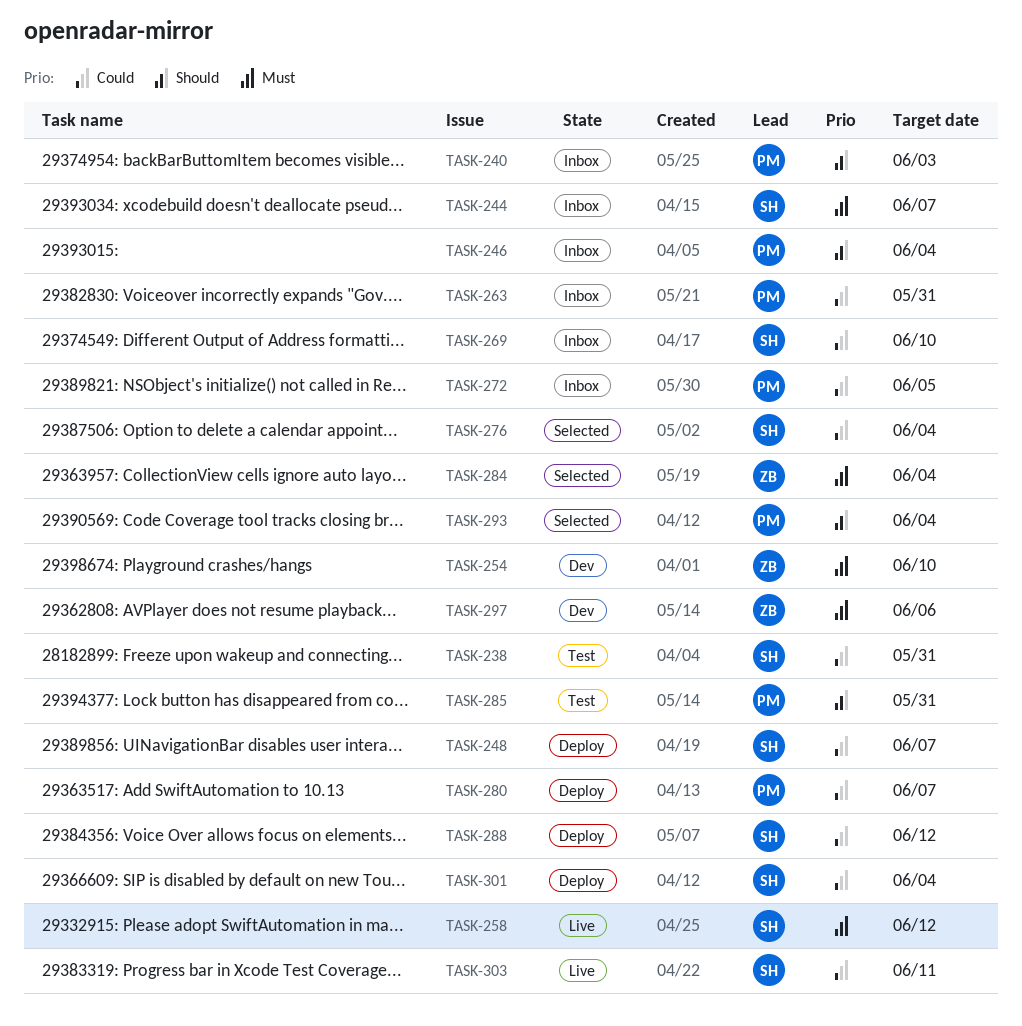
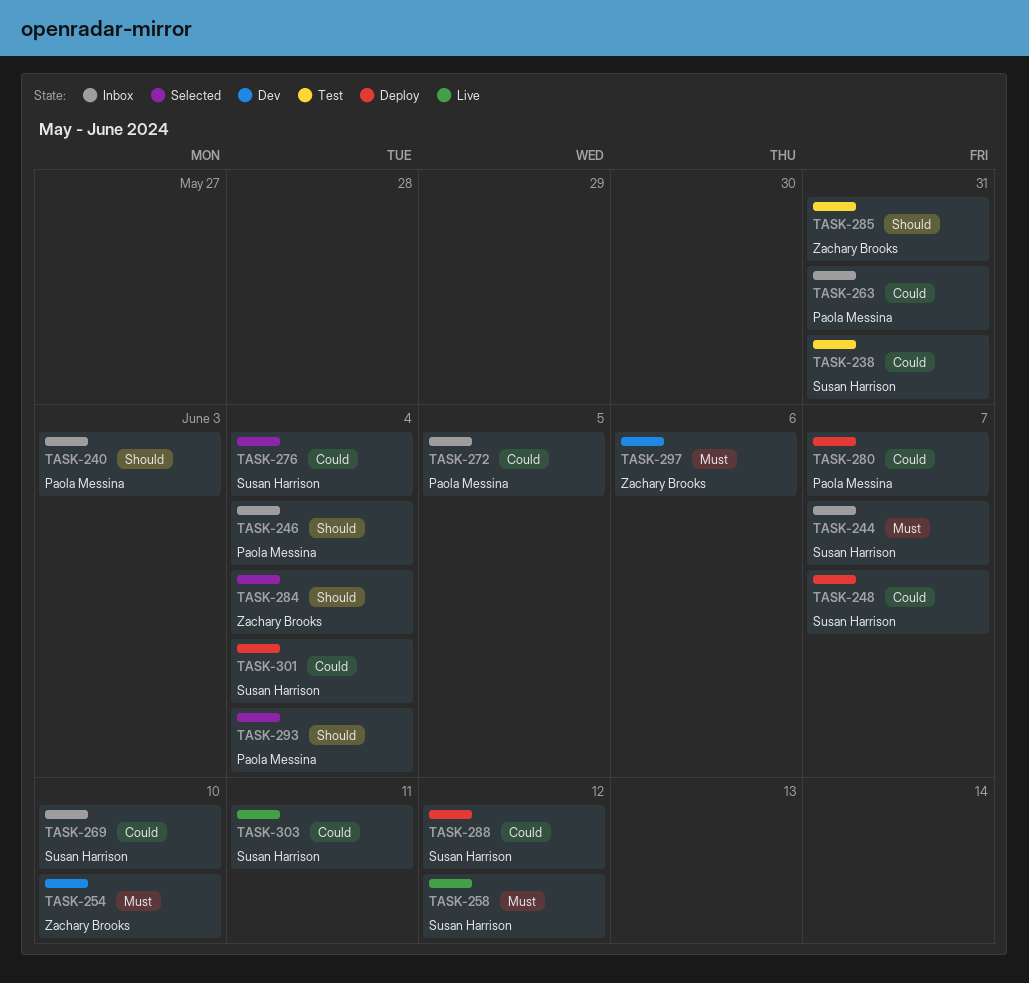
TASK-284, priority: Must -> Should
TASK-285, owner: Paola Messina -> Zachary Brooks

